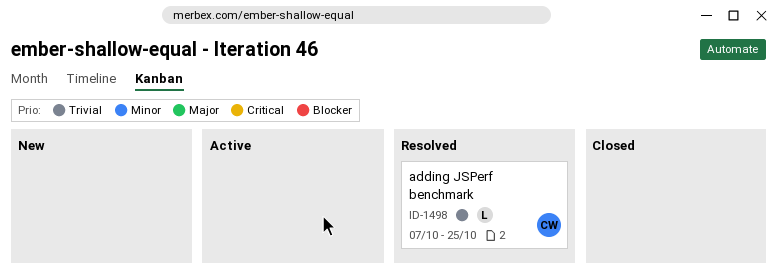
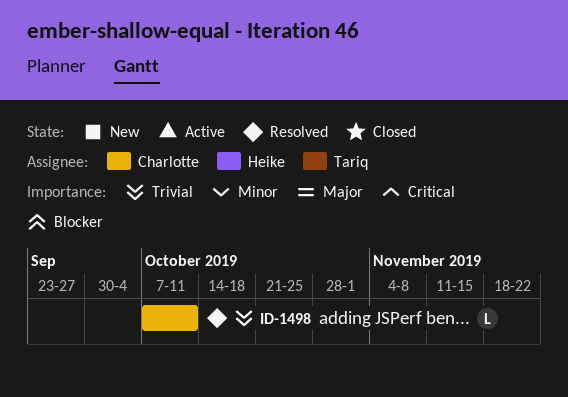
ID-1498, due: Oct 25 -> Oct 11

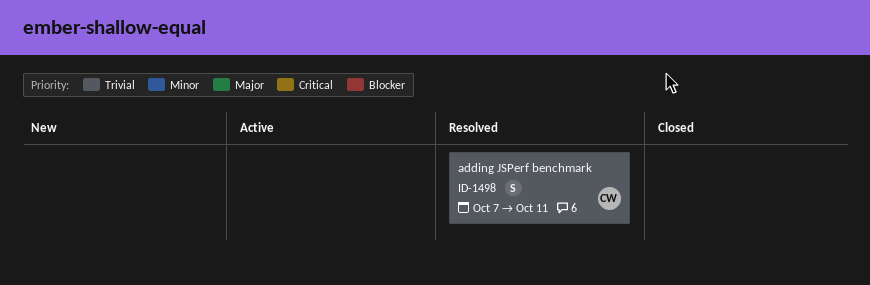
ID-1498, estimate: L -> S

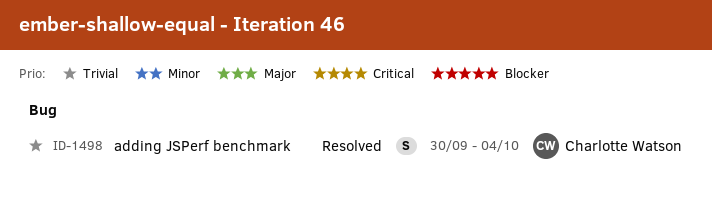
ID-1498, start: Oct 7 -> Sep 30
ID-1498, due: Oct 11 -> Oct 4

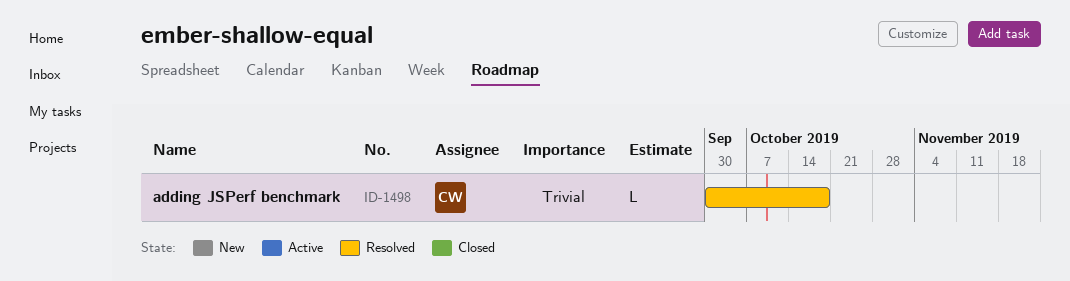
ID-1498, estimate: S -> L
ID-1498, due: Oct 4 -> Oct 18

